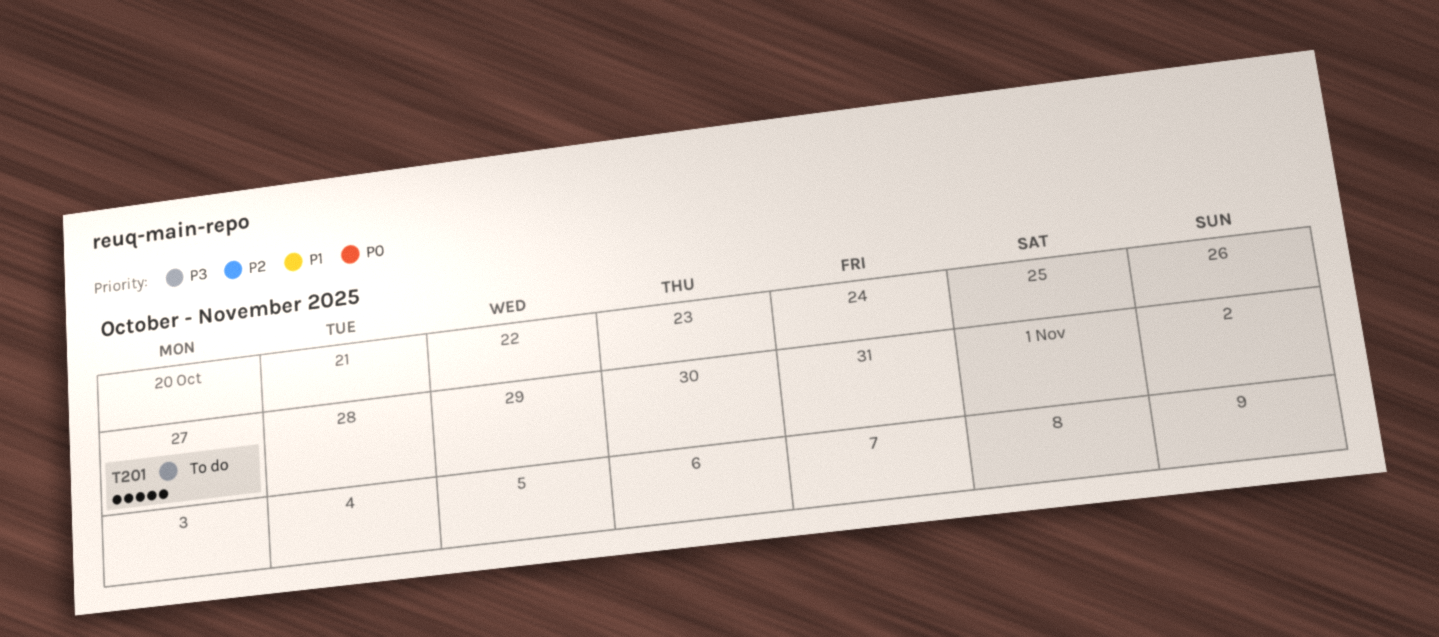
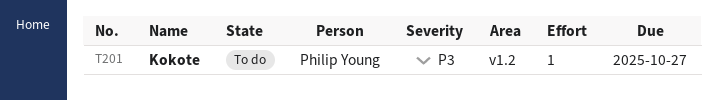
T201, estimate: 5 -> 1

